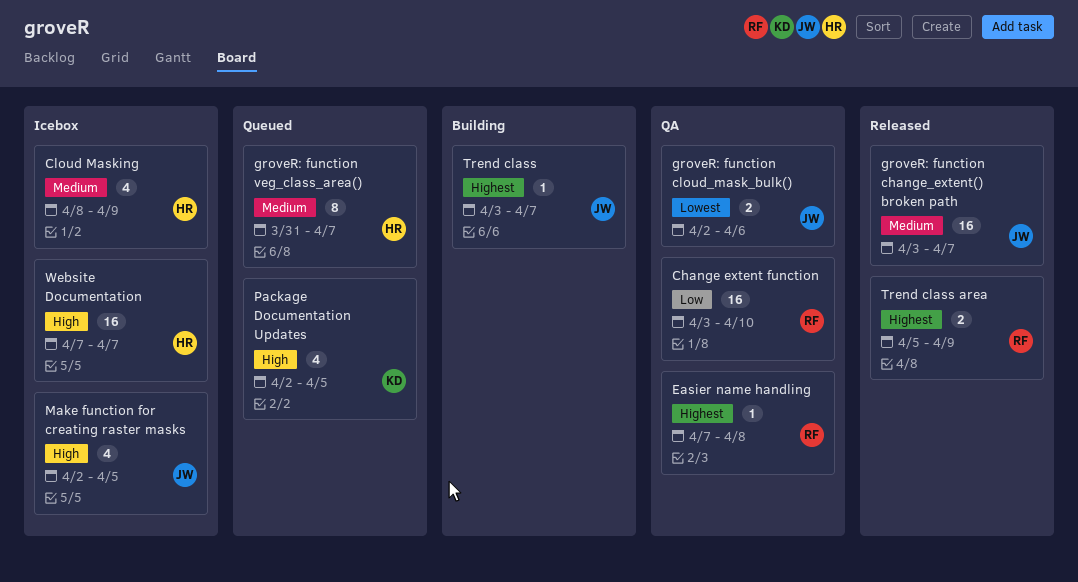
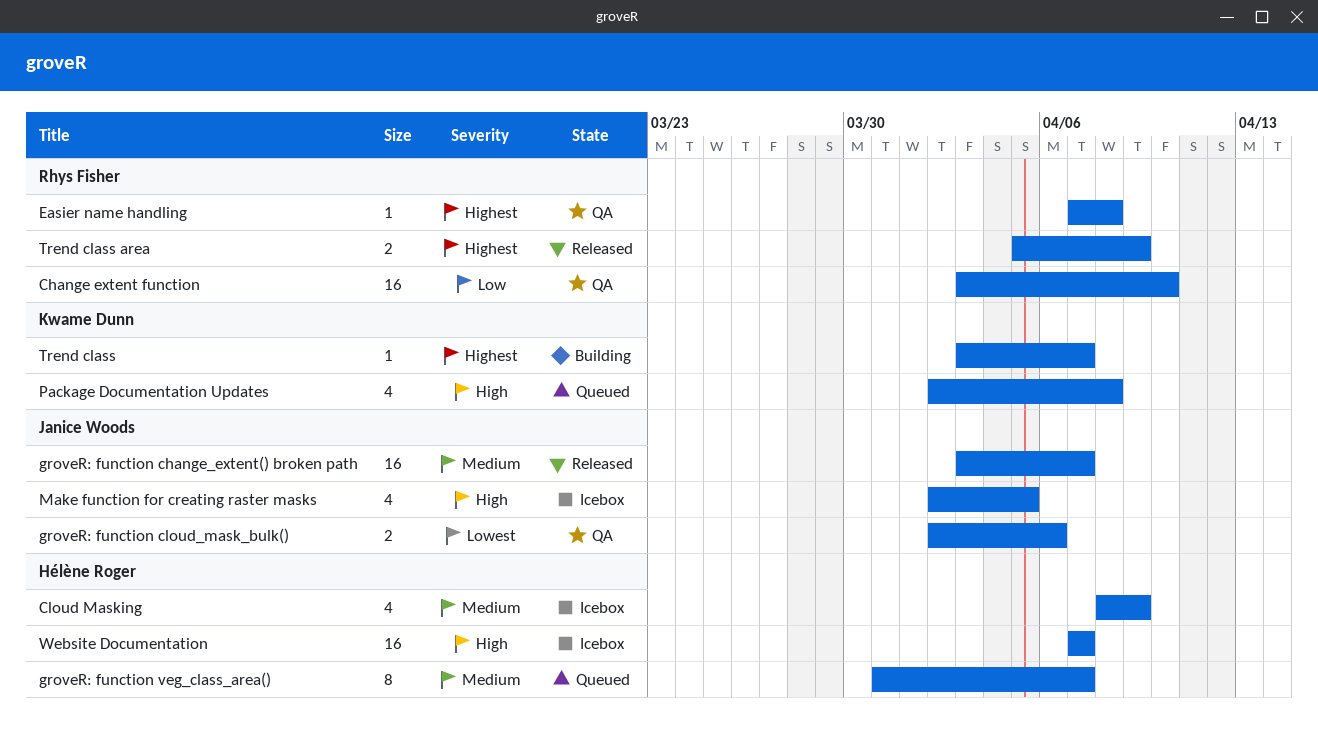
Package Documentation Updates, due: Apr 5 -> Apr 8
Trend class, owner: Janice Woods -> Kwame Dunn

